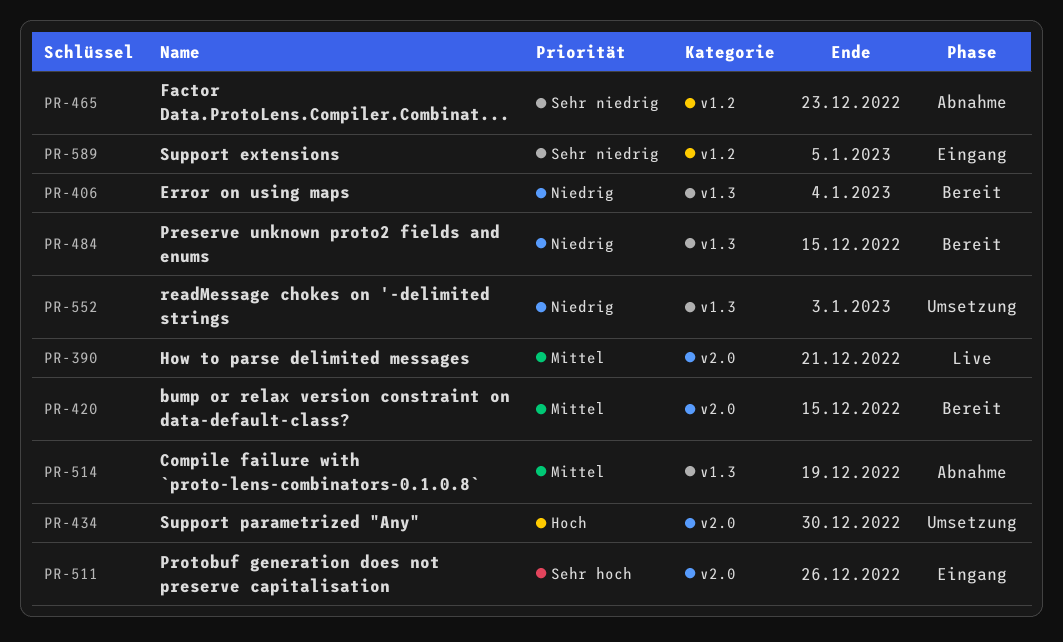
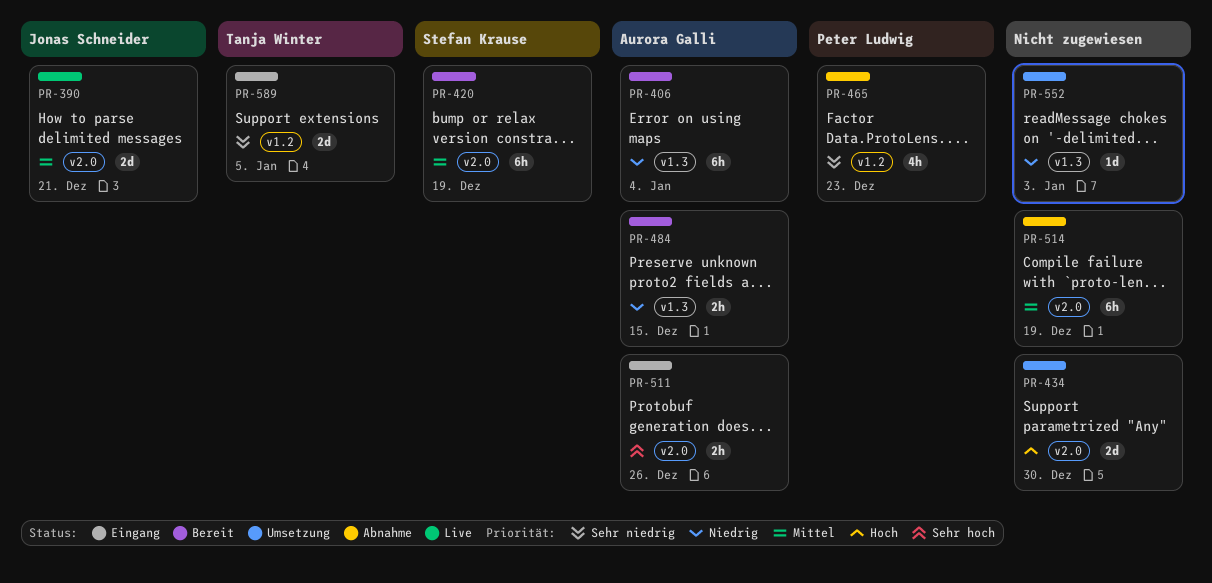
PR-420, due: Dec 15 -> Dec 19
PR-514, label: v1.3 -> v2.0

